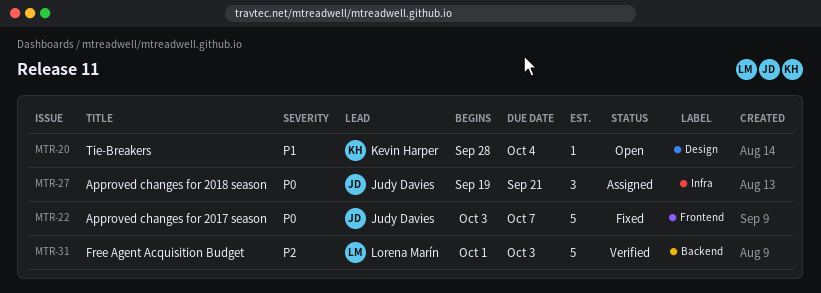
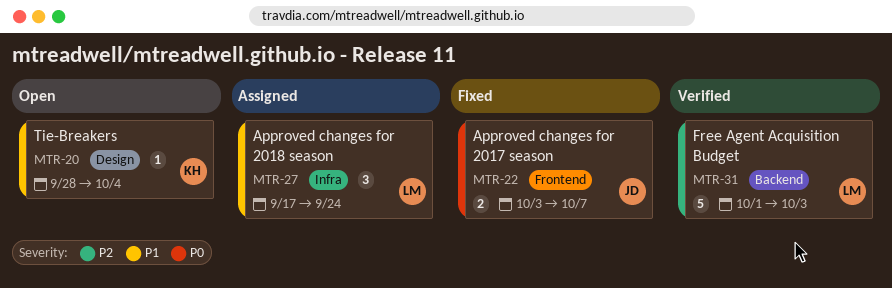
MTR-22, estimate: 5 -> 2
MTR-27, owner: Judy Davies -> Lorena Marín
MTR-27, priority: P0 -> P1
MTR-27, start: Sep 19 -> Sep 17
MTR-27, due: Sep 21 -> Sep 24

